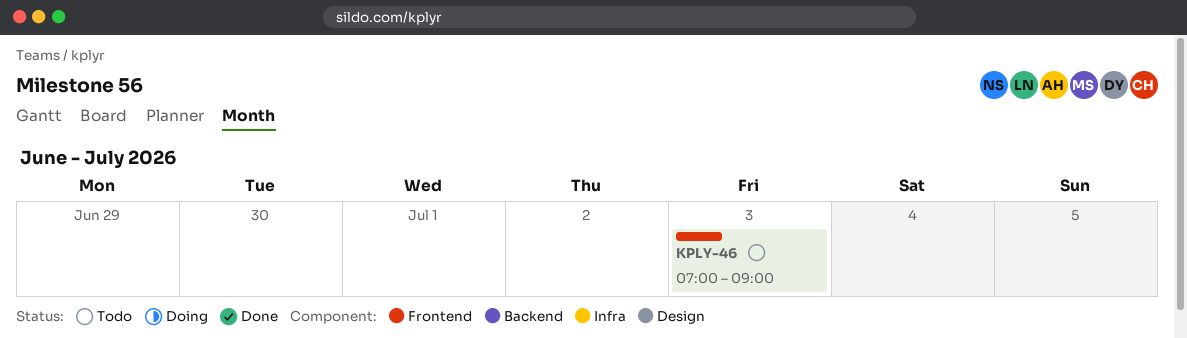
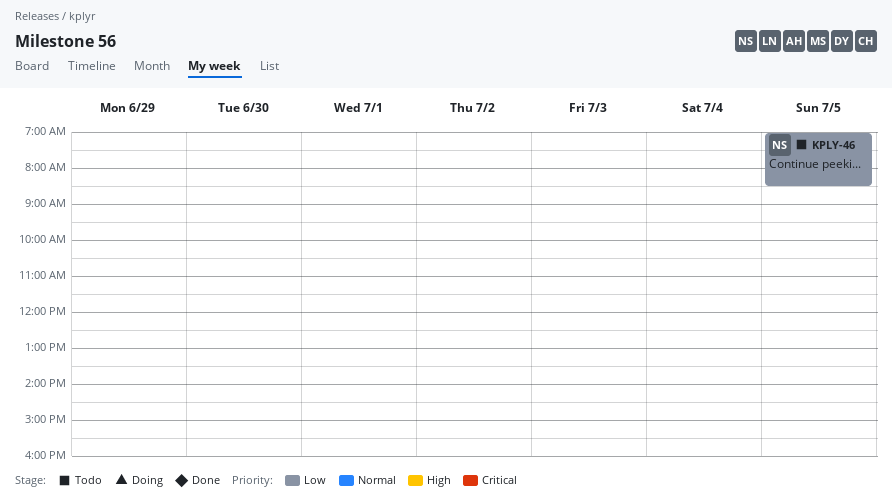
KPLY-46, day: Jul 3 -> Jul 5
KPLY-46, ends: 09:00 -> 08:30

